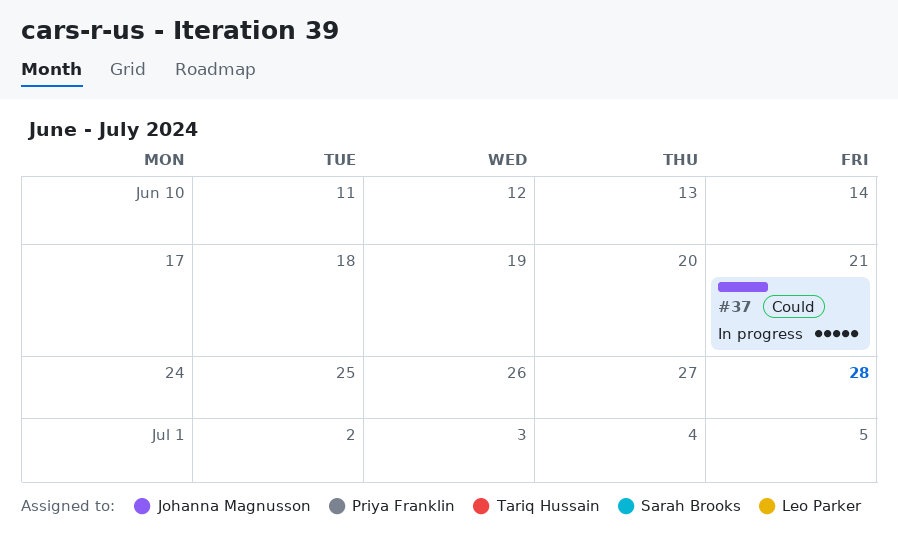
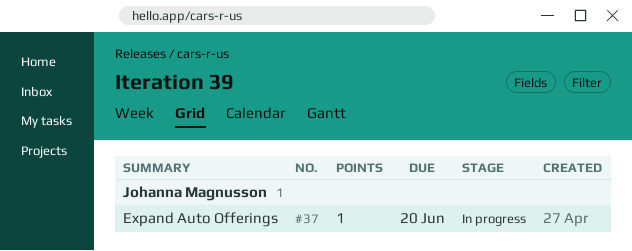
#37, estimate: 5 -> 1
#37, due: Jun 21 -> Jun 20

